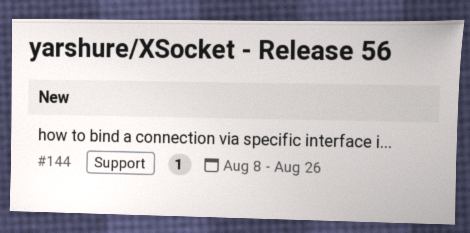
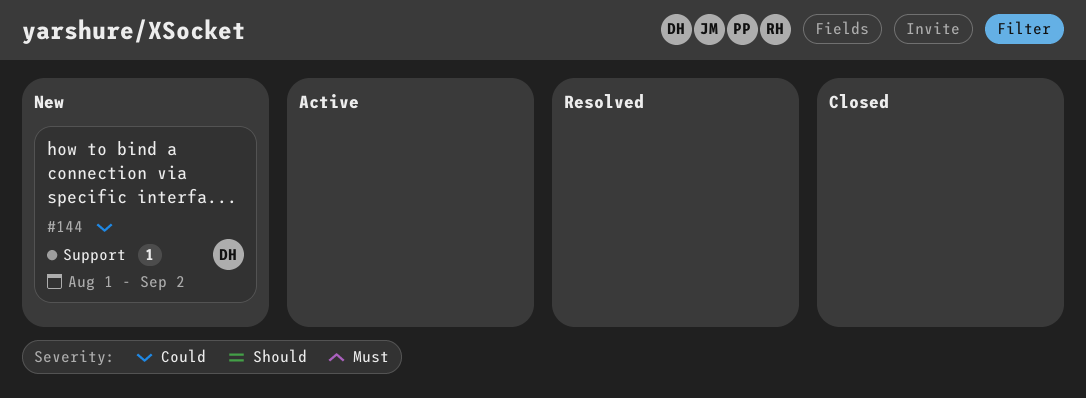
#144, start: Aug 8 -> Aug 1
#144, due: Aug 26 -> Sep 2

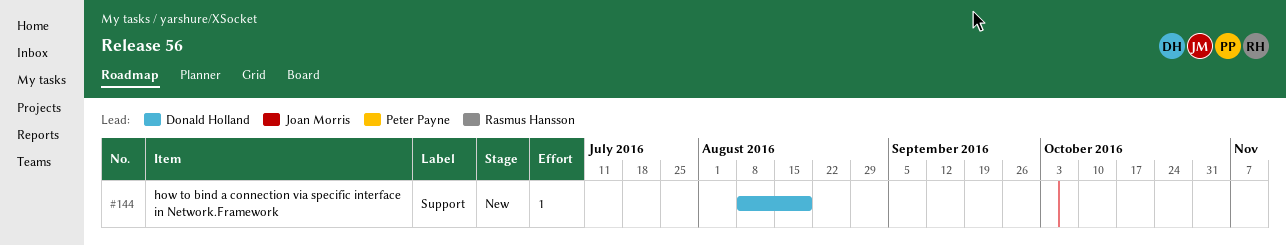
#144, start: Aug 1 -> Aug 8
#144, due: Sep 2 -> Aug 19

